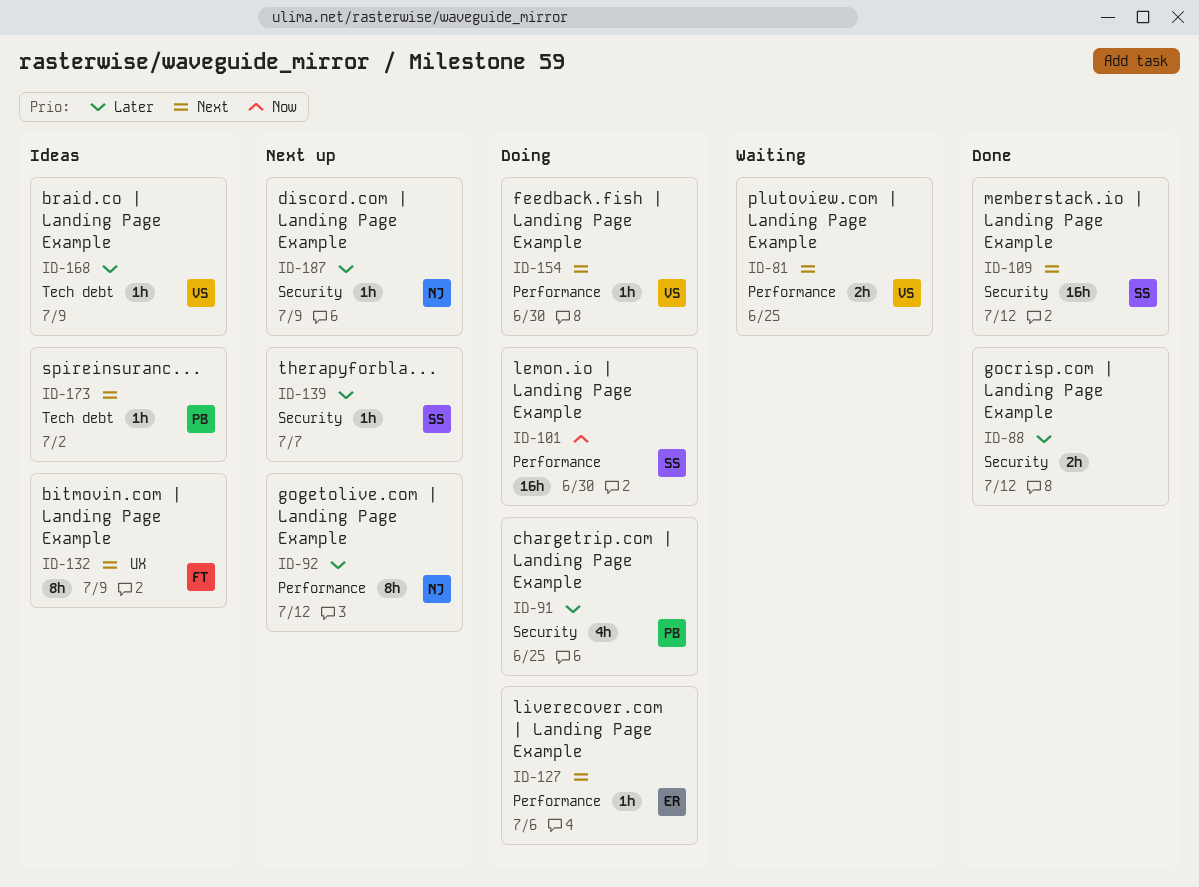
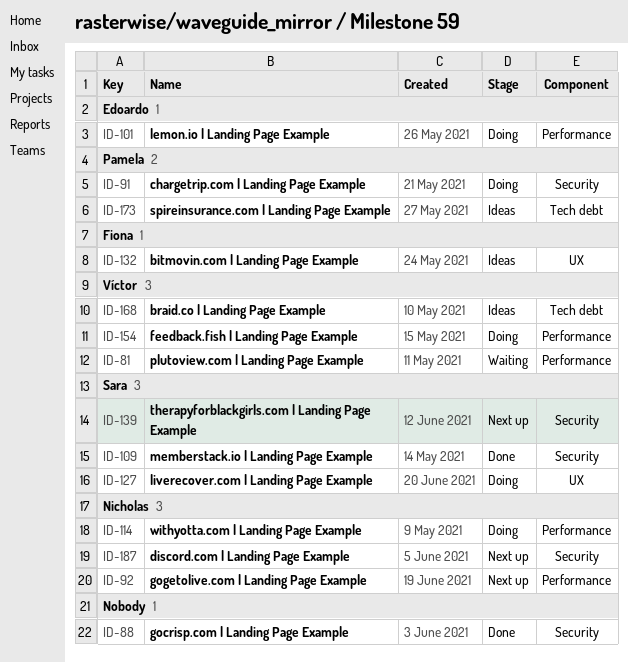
ID-101, owner: Sara -> Edoardo
ID-114: none -> present
ID-127, owner: Edoardo -> Sara
ID-127, label: Performance -> UX

